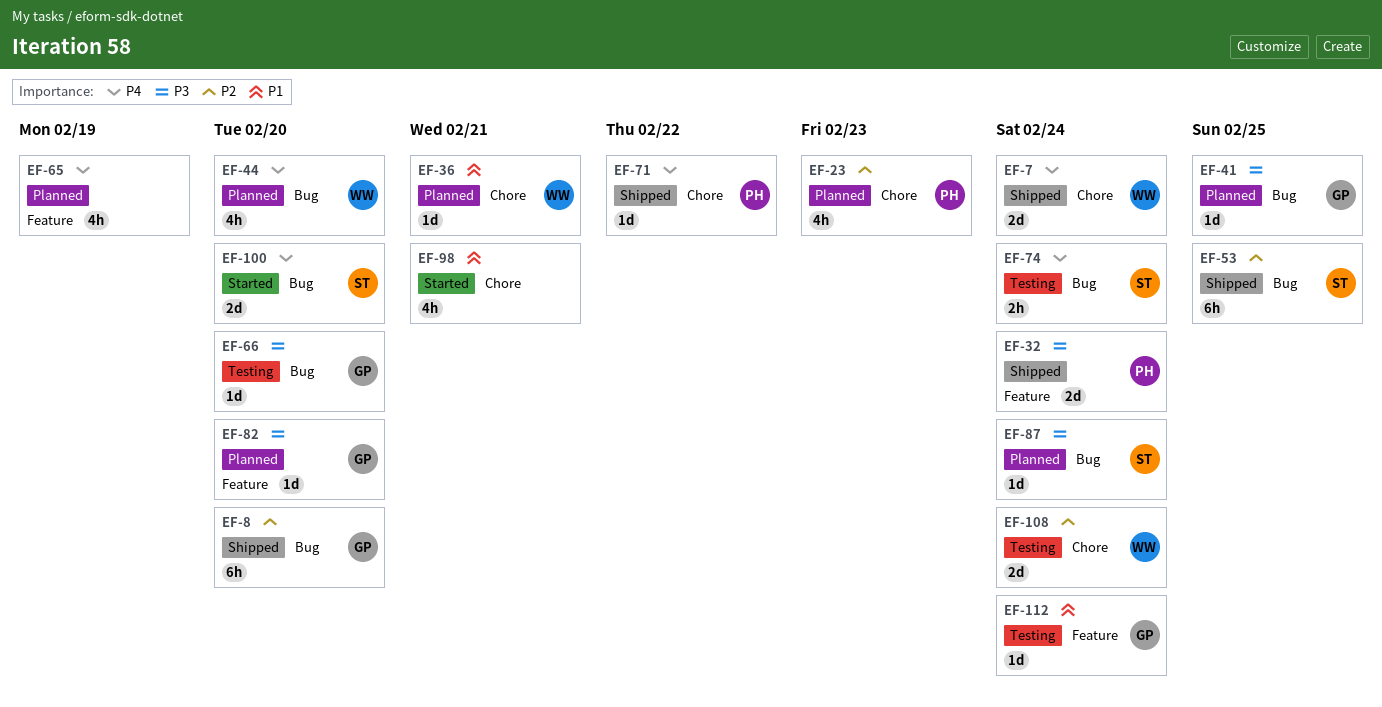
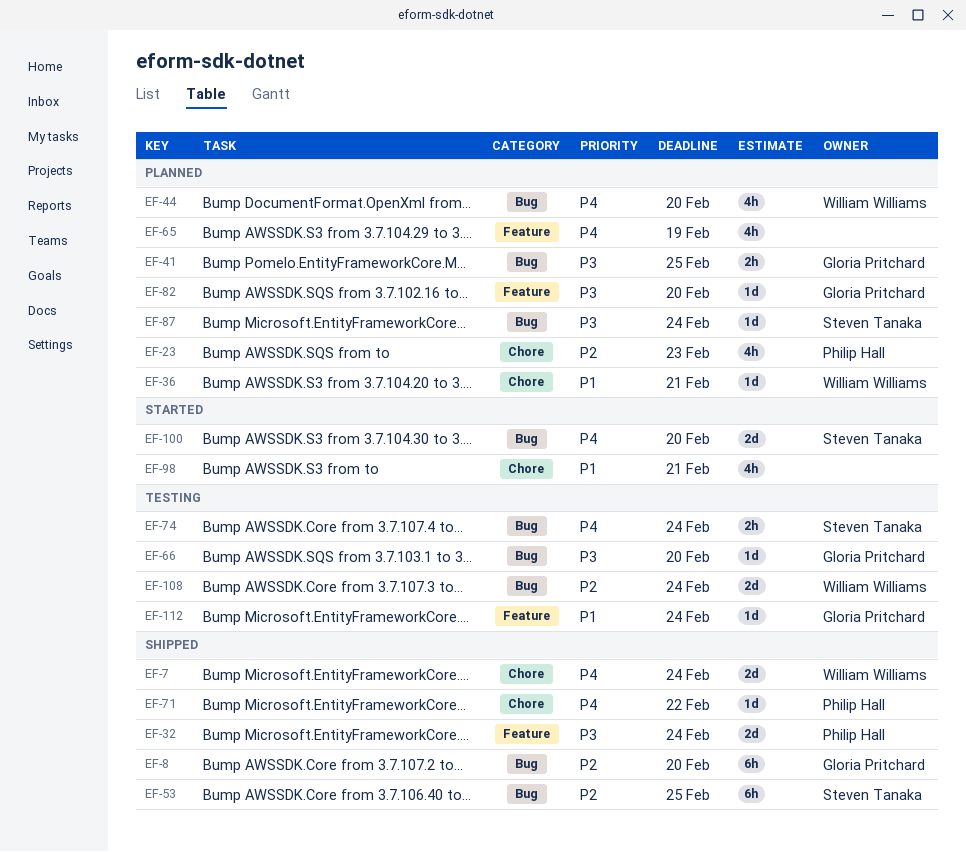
EF-41, estimate: 1d -> 2h
EF-108, label: Chore -> Bug

